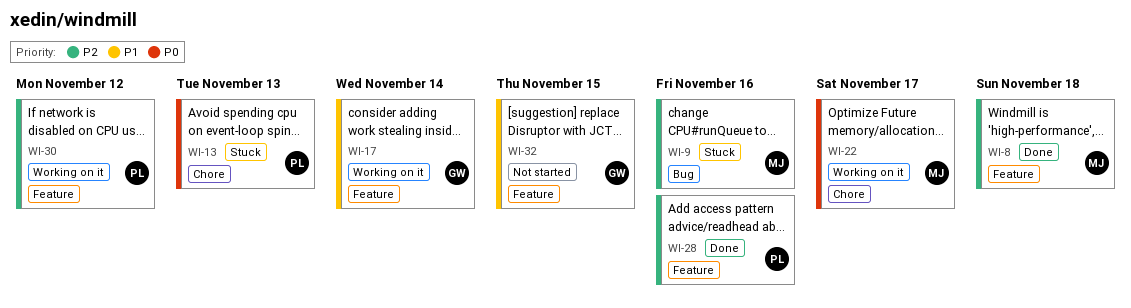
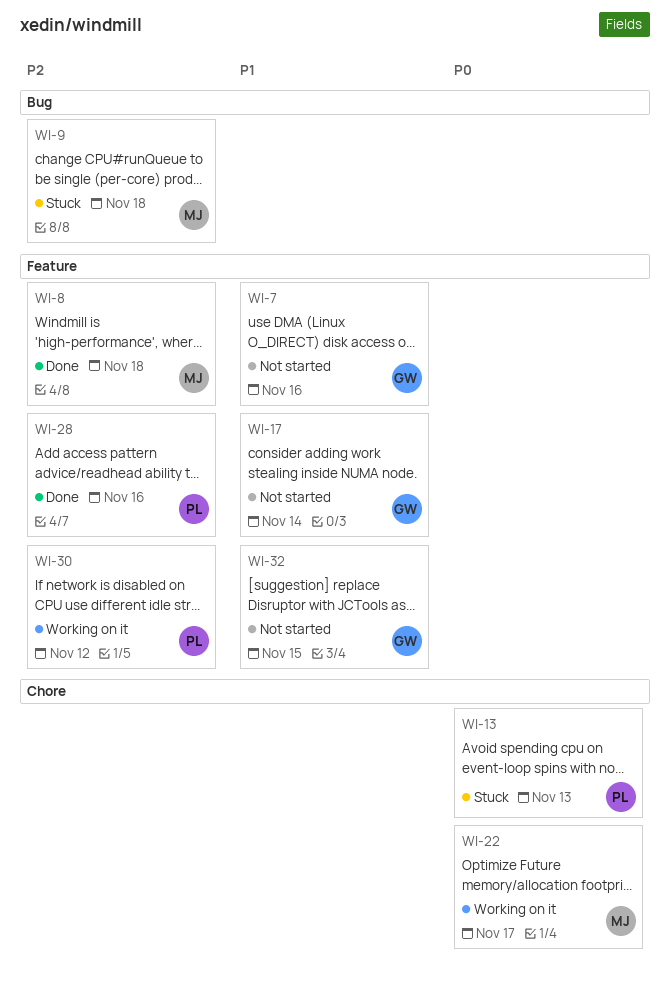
WI-7: none -> present
WI-9, due: Nov 16 -> Nov 18
WI-17, status: Working on it -> Not started

